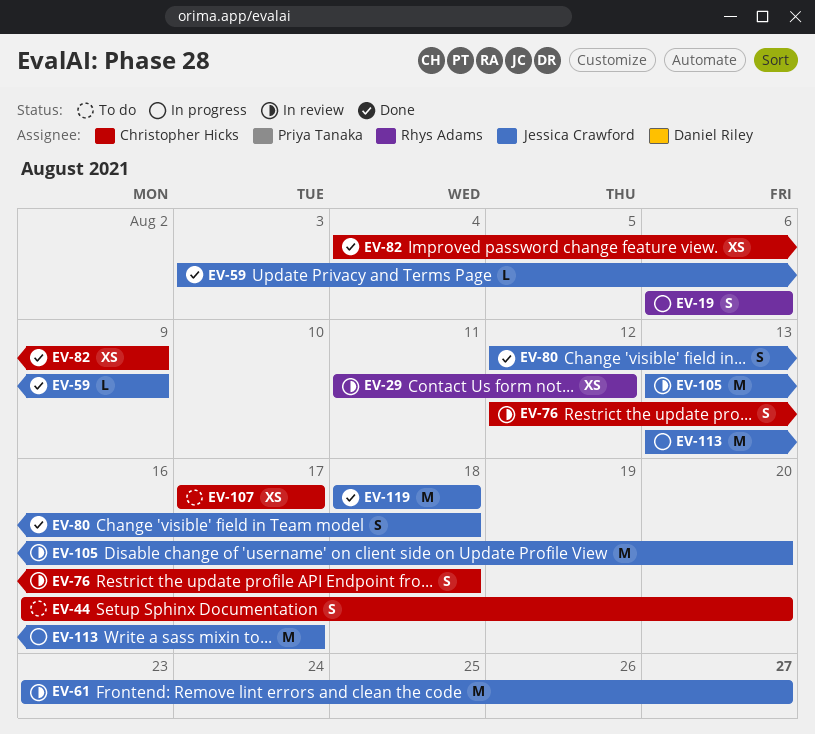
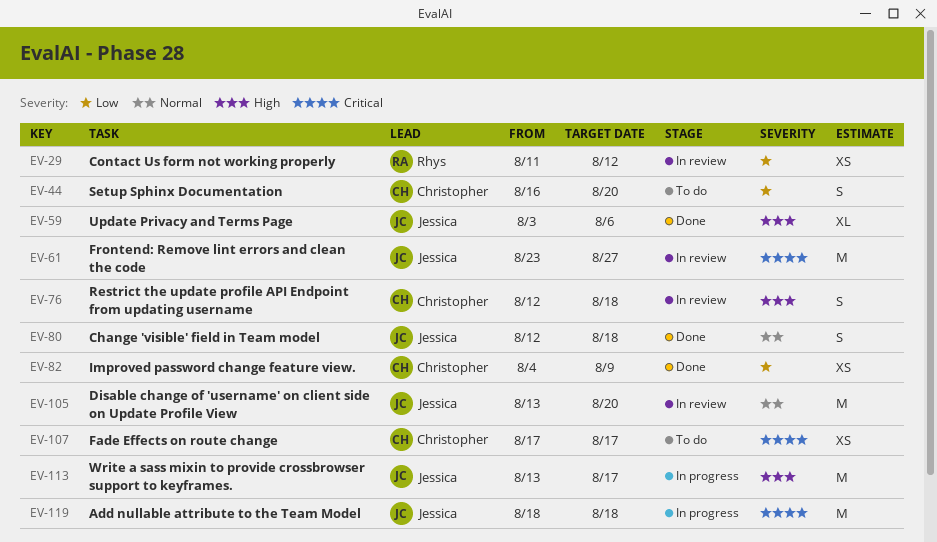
EV-19: present -> none
EV-59, estimate: L -> XL
EV-59, due: Aug 9 -> Aug 6
EV-119, status: Done -> In progress

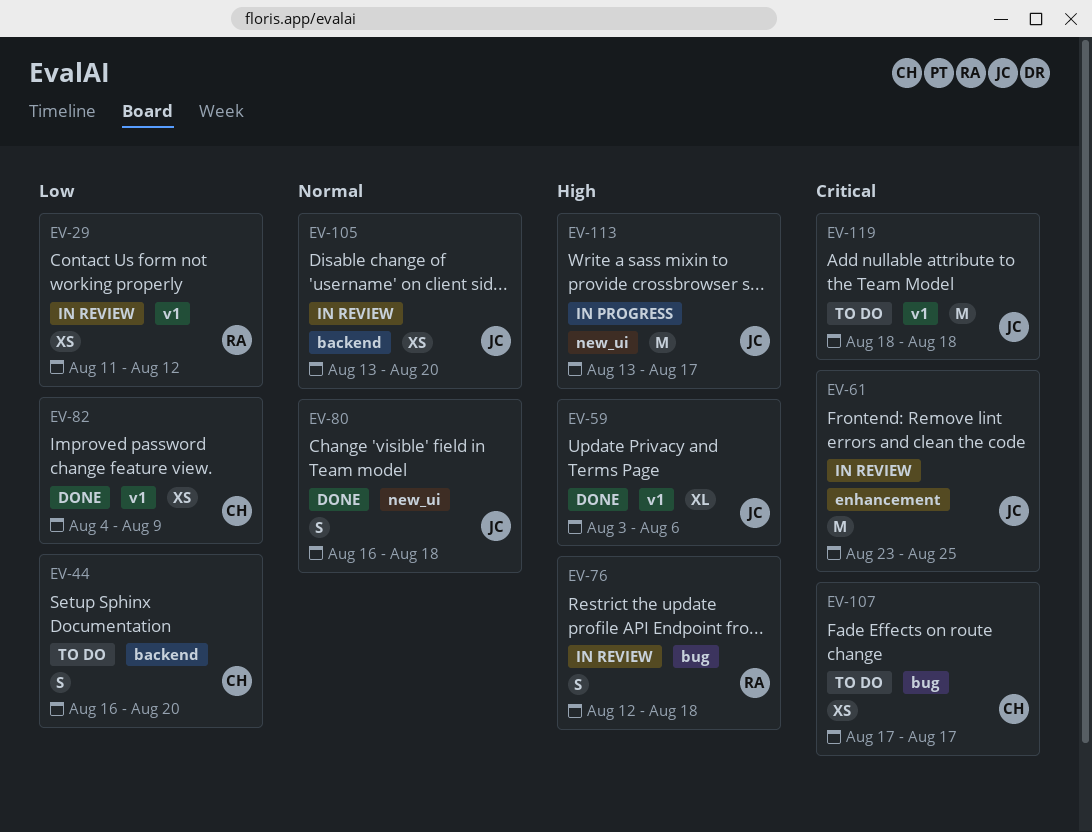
EV-61, due: Aug 27 -> Aug 25
EV-76, owner: Christopher -> Rhys
EV-80, start: Aug 12 -> Aug 16
EV-105, estimate: M -> XS
EV-119, status: In progress -> To do

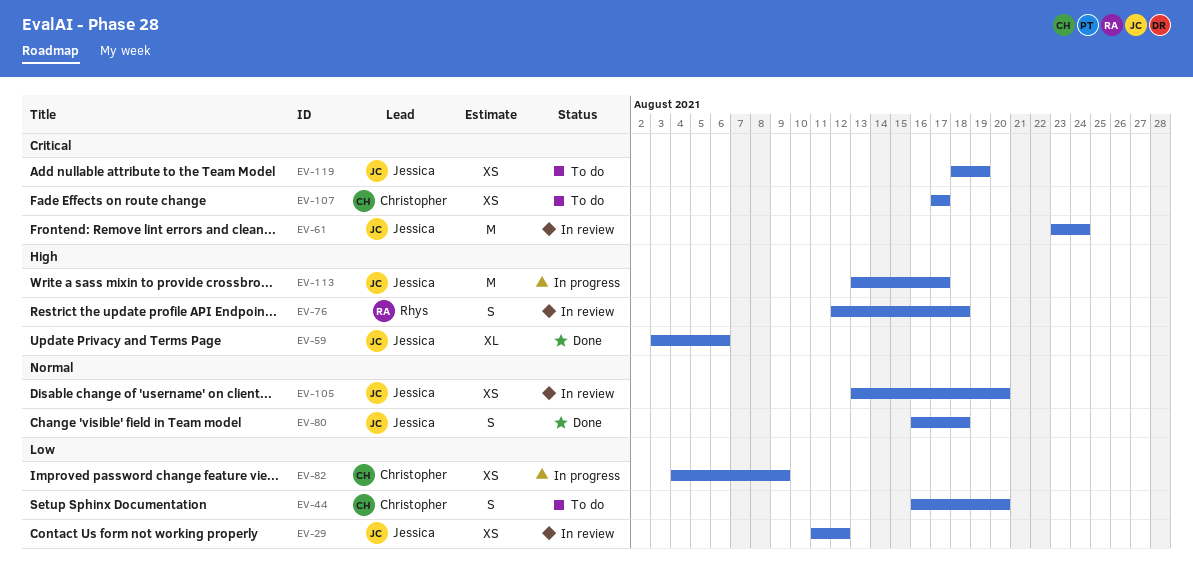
EV-29, owner: Rhys -> Jessica
EV-61, due: Aug 25 -> Aug 24
EV-82, status: Done -> In progress
EV-119, estimate: M -> XS
EV-119, due: Aug 18 -> Aug 19

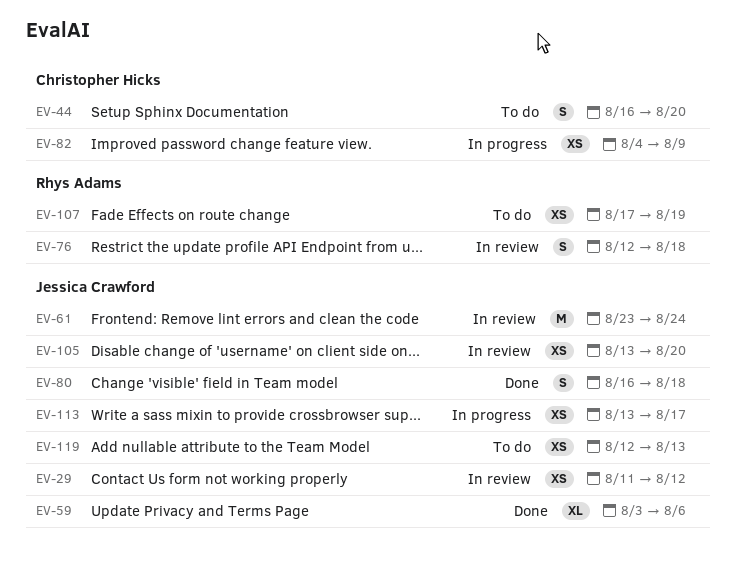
EV-107, owner: Christopher Hicks -> Rhys Adams
EV-107, due: Aug 17 -> Aug 19
EV-113, estimate: M -> XS
EV-119, start: Aug 18 -> Aug 12
EV-119, due: Aug 19 -> Aug 13

